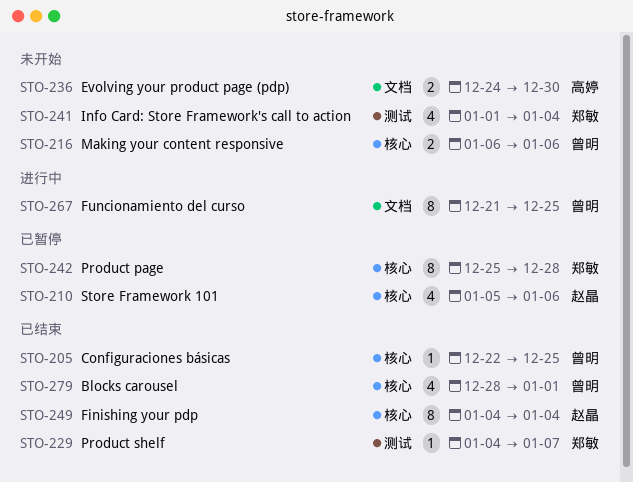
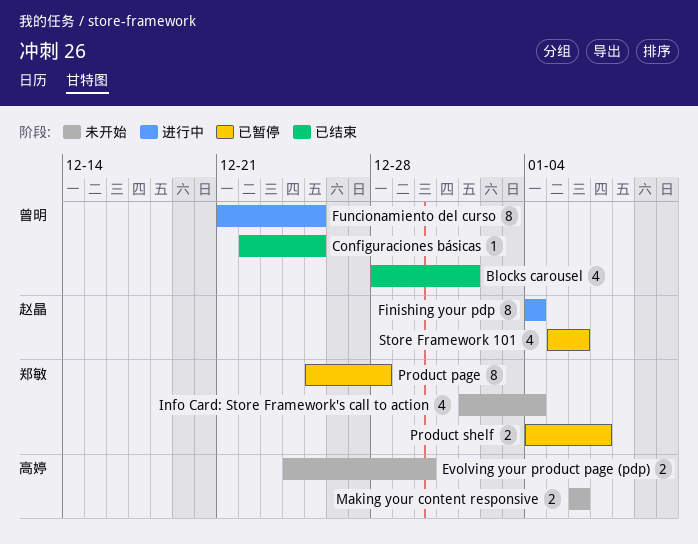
Finishing your pdp, status: 已结束 -> 进行中
Making your content responsive, owner: 曾明 -> 高婷
Product shelf, status: 已结束 -> 已暂停
Product shelf, estimate: 1 -> 2

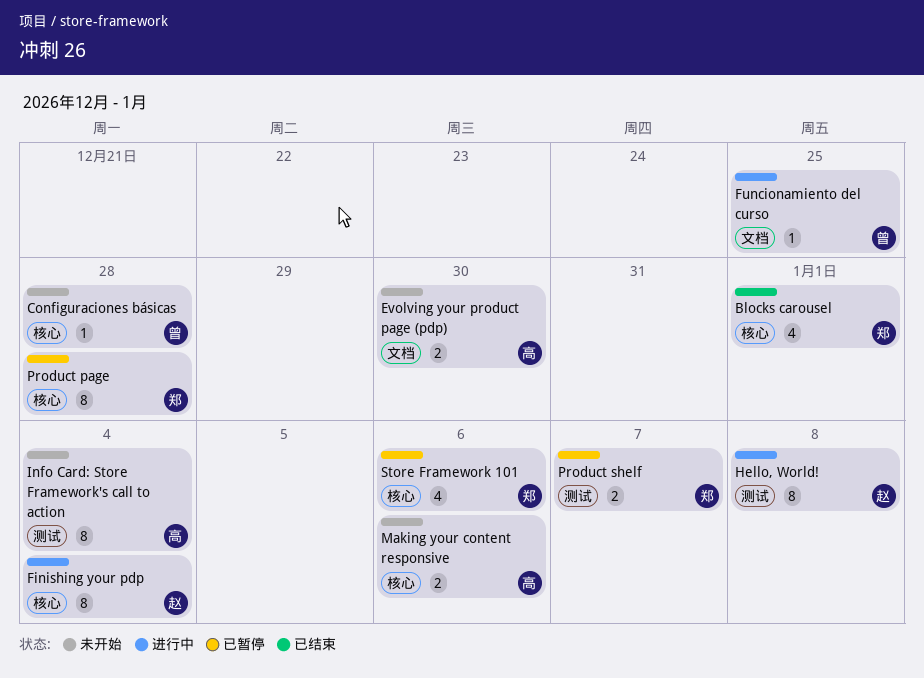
Blocks carousel, owner: 曾明 -> 郑敏
Configuraciones básicas, status: 已结束 -> 未开始
Configuraciones básicas, due: Dec 25 -> Dec 28
Funcionamiento del curso, estimate: 8 -> 1
Hello, World!: none -> present
Info Card: Store Framework's call to action, owner: 郑敏 -> 高婷
Info Card: Store Framework's call to action, estimate: 4 -> 8
Store Framework 101, owner: 赵晶 -> 郑敏

